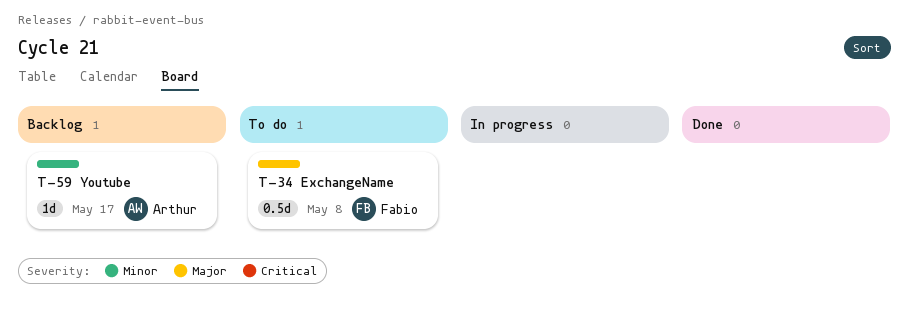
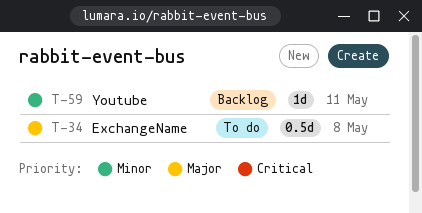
T-59, due: May 17 -> May 11

